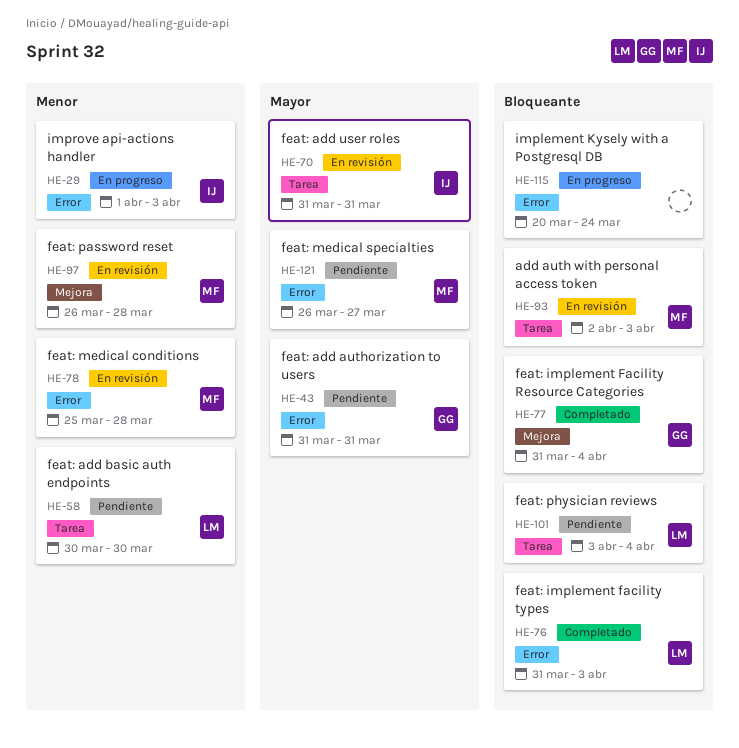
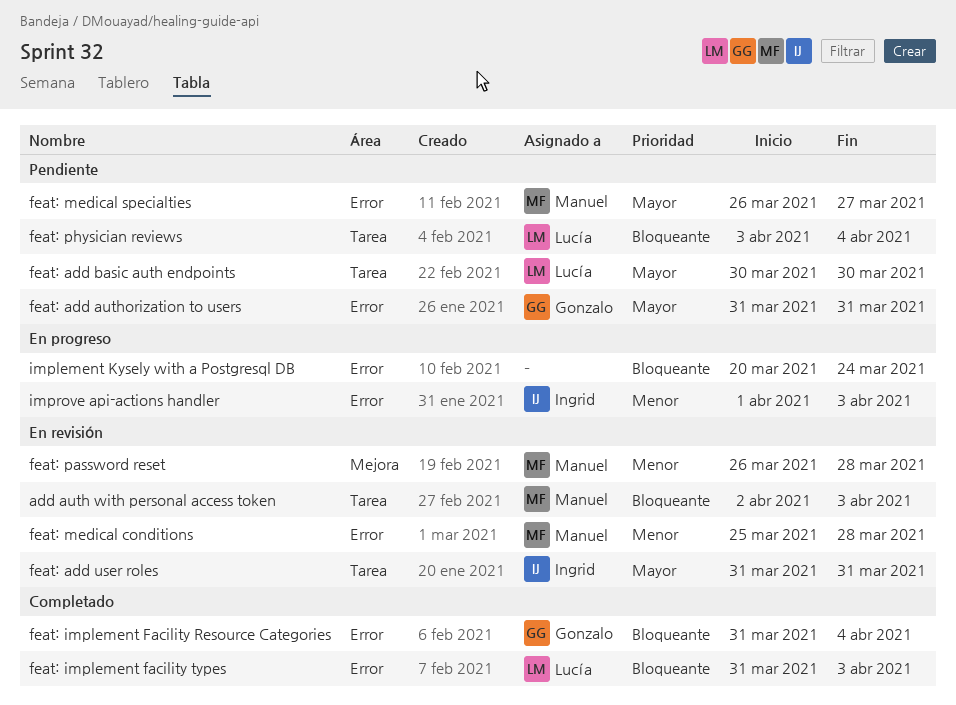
feat: add basic auth endpoints, priority: Menor -> Mayor
feat: implement Facility Resource Categories, label: Mejora -> Error

